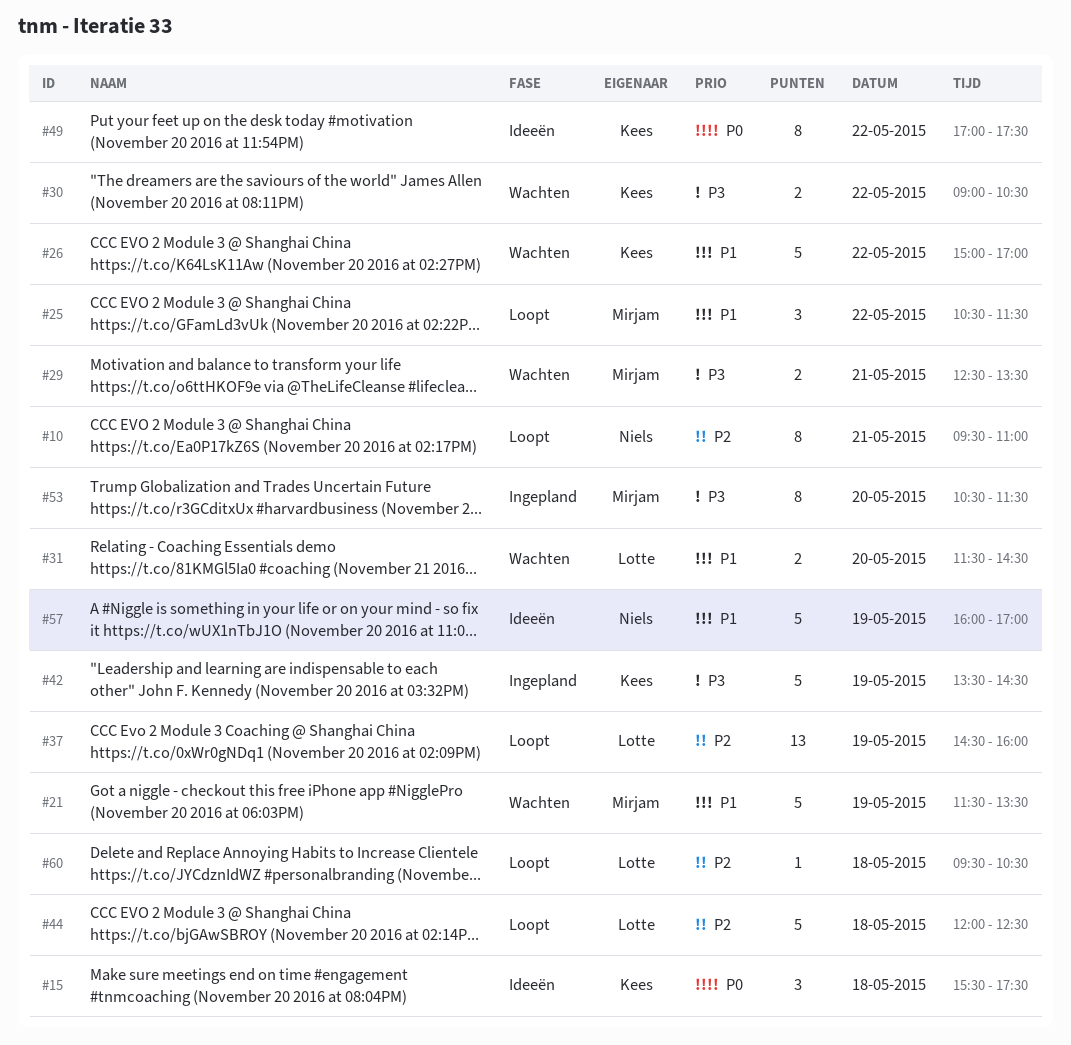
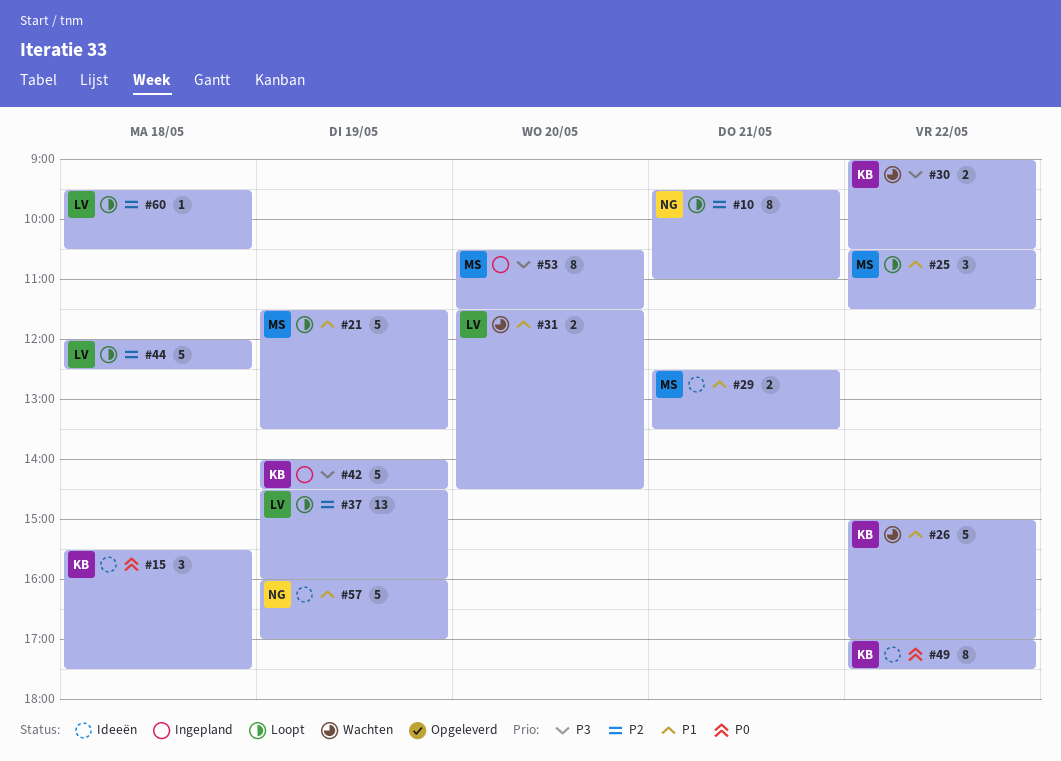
#21, status: Wachten -> Loopt
#29, status: Wachten -> Ideeën
#29, priority: P3 -> P1
#42, begins: 13:30 -> 14:00

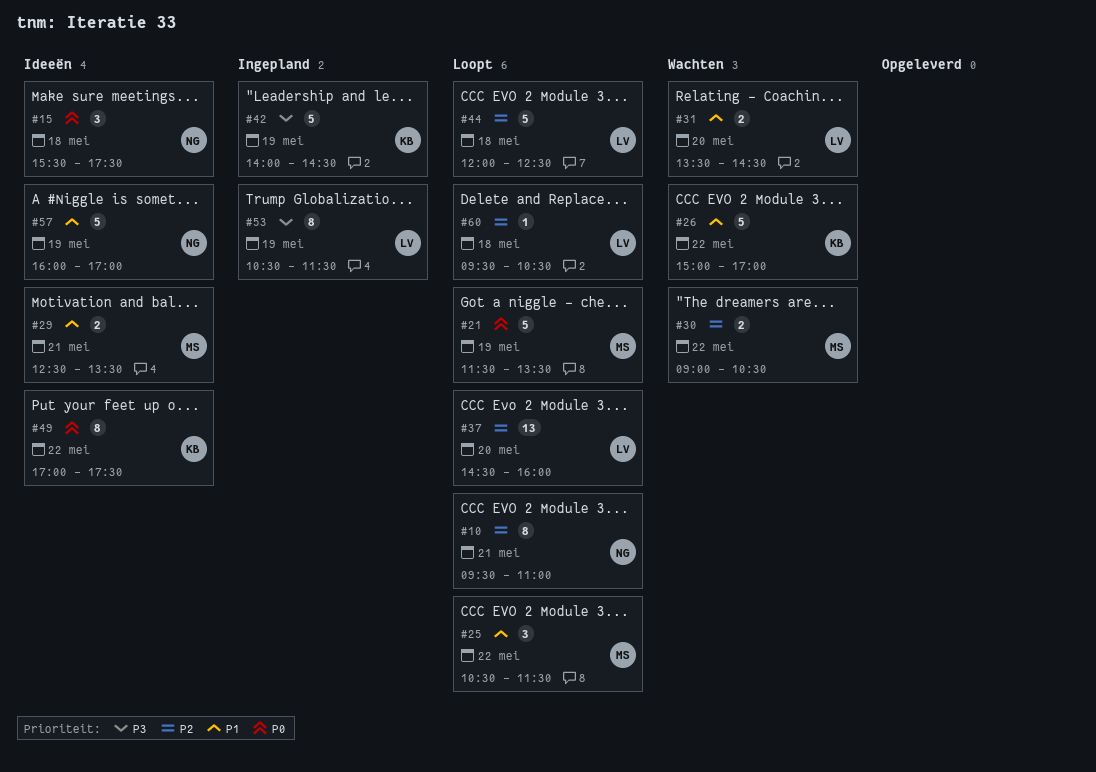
#15, owner: KB -> NG
#21, priority: P1 -> P0
#30, owner: KB -> MS
#30, priority: P3 -> P2
#31, begins: 11:30 -> 13:30
#37, day: May 19 -> May 20
#53, owner: MS -> LV
#53, day: May 20 -> May 19

